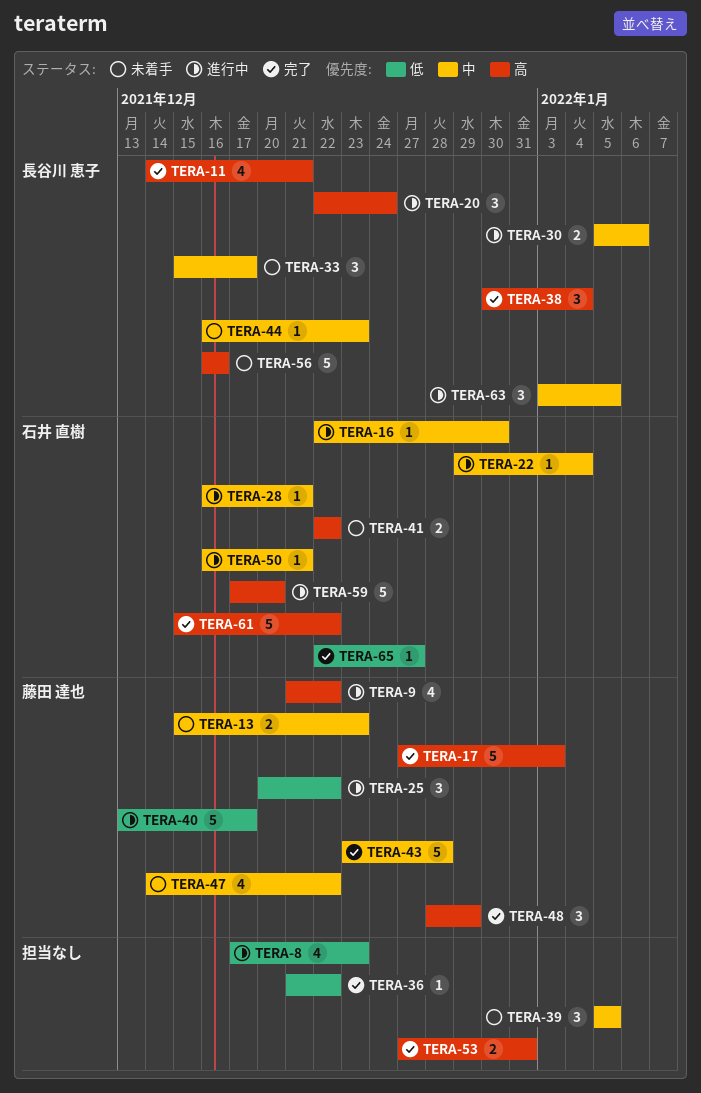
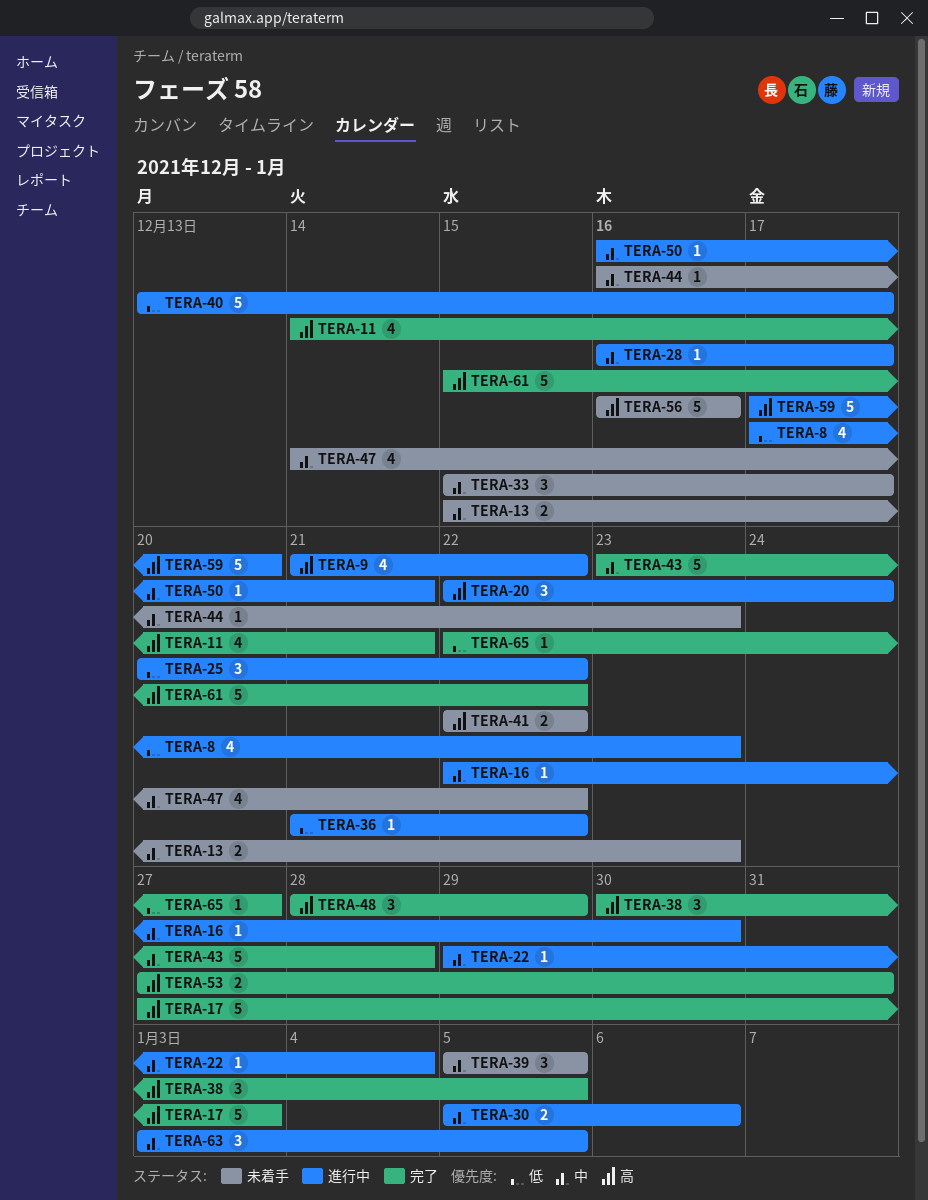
TERA-28, due: Dec 21 -> Dec 17
TERA-36, status: 完了 -> 進行中
TERA-38, due: Jan 4 -> Jan 5

